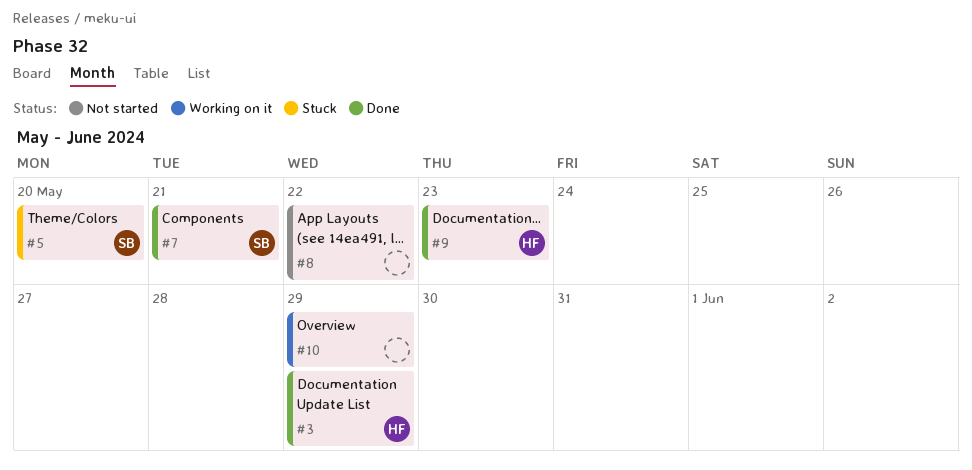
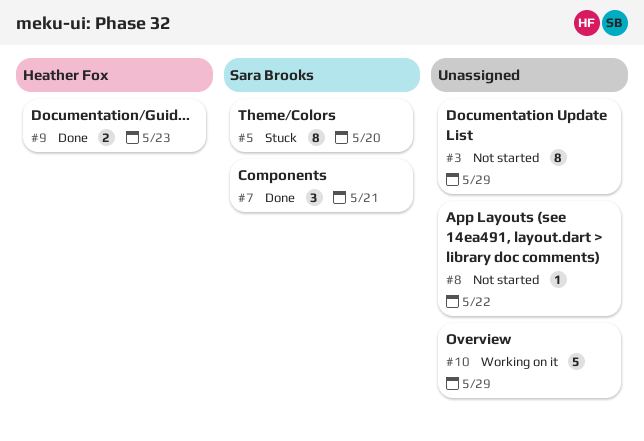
#3, status: Done -> Not started
#3, owner: Heather Fox -> none

